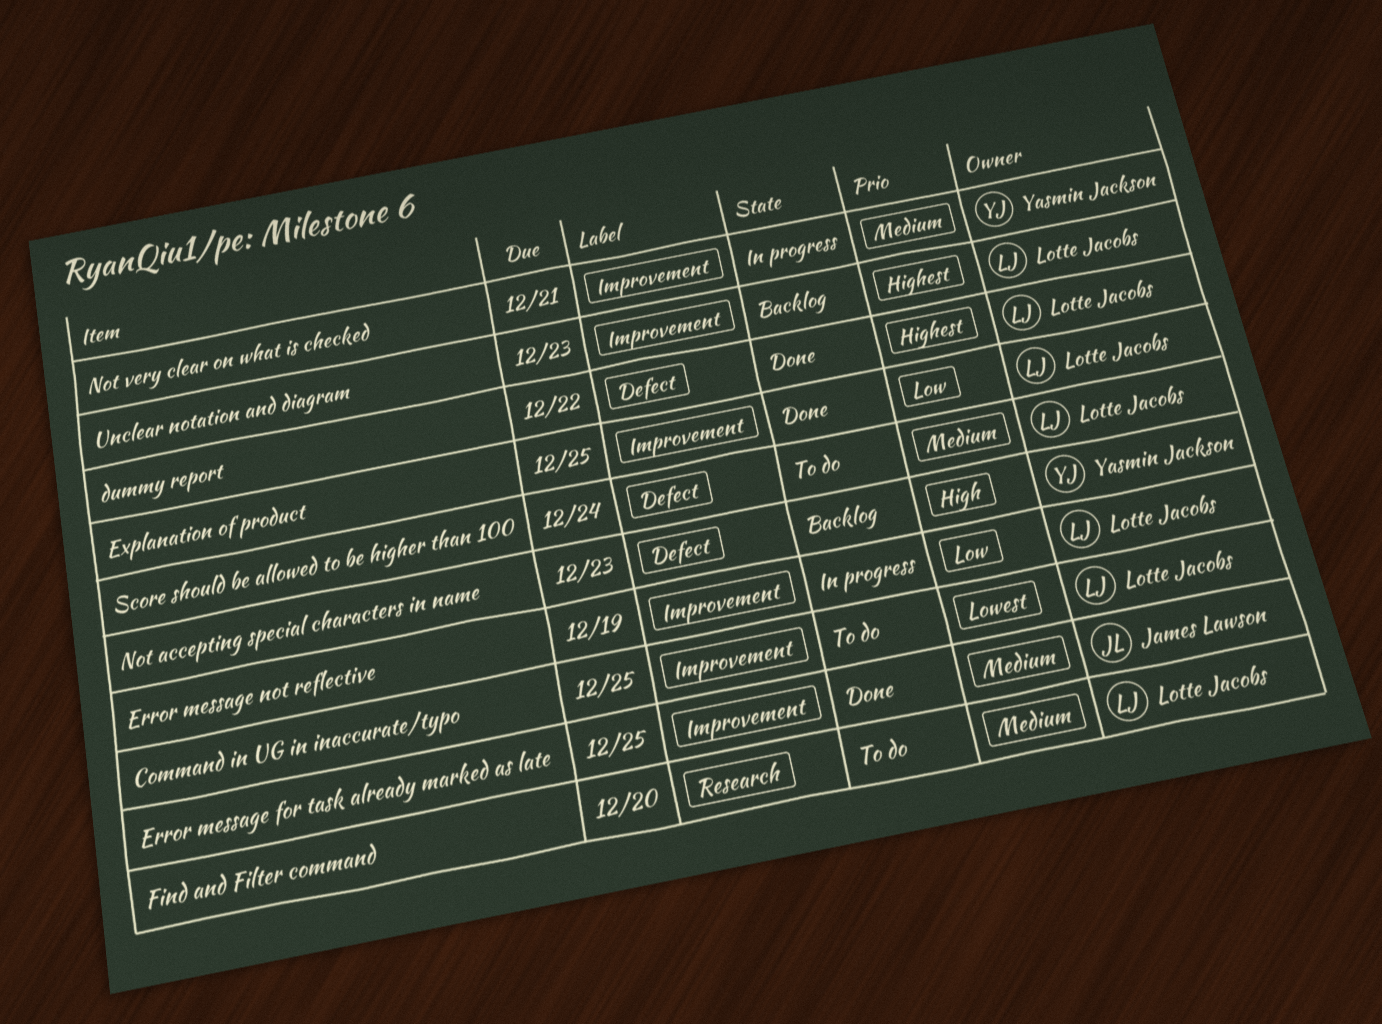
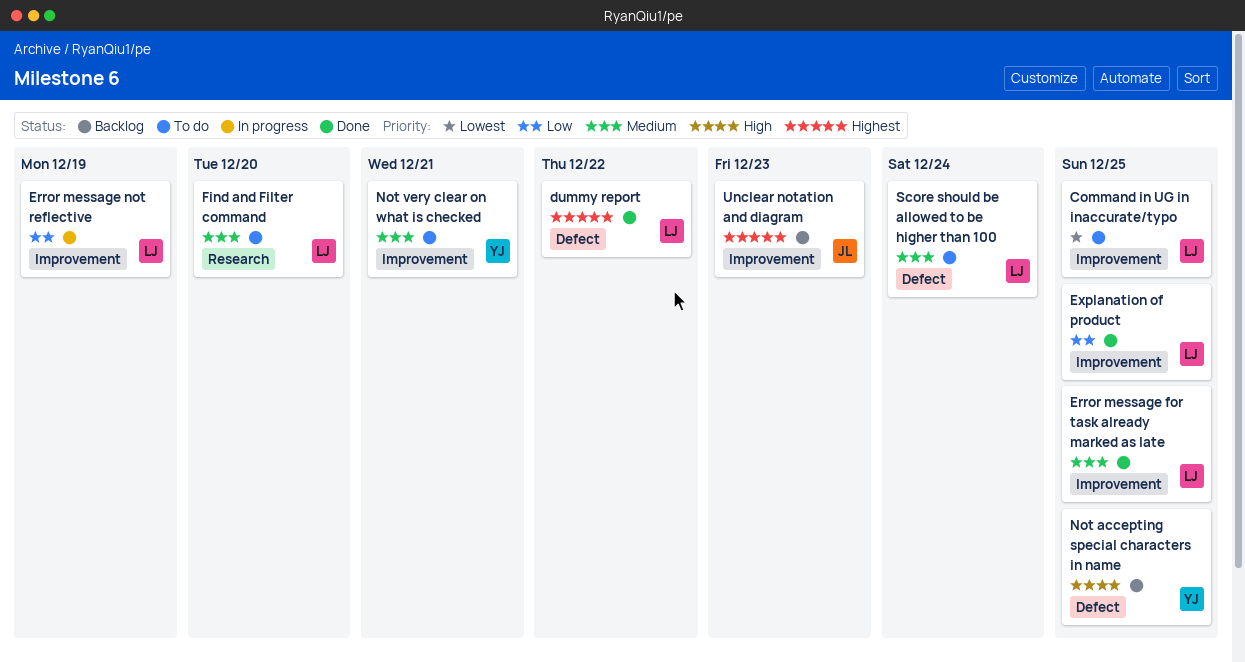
Error message for task already marked as late, owner: James Lawson -> Lotte Jacobs
Not accepting special characters in name, due: Dec 23 -> Dec 25
Not very clear on what is checked, status: In progress -> To do
Unclear notation and diagram, owner: Lotte Jacobs -> James Lawson

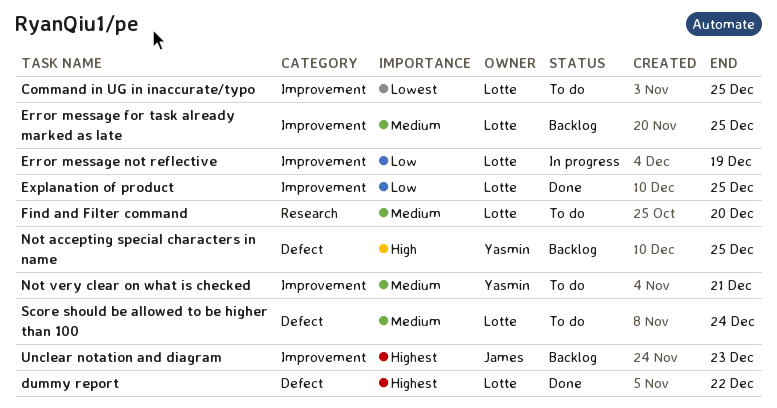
Error message for task already marked as late, status: Done -> Backlog

